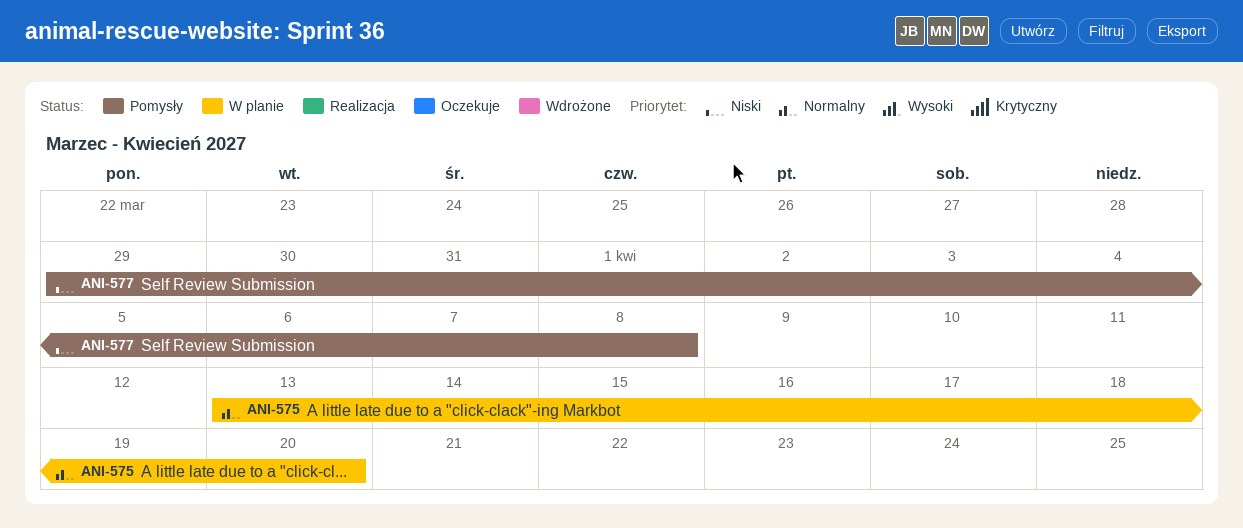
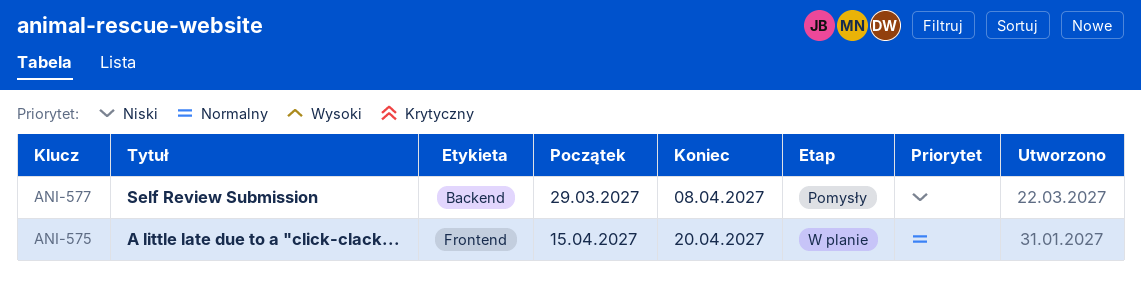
ANI-575, start: Apr 13 -> Apr 15

